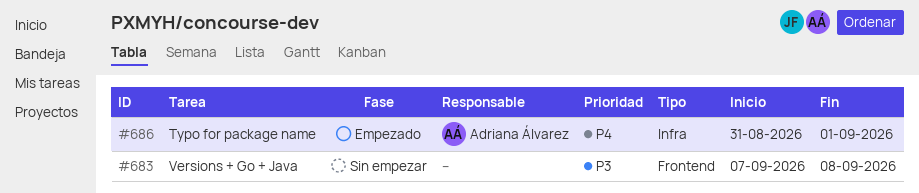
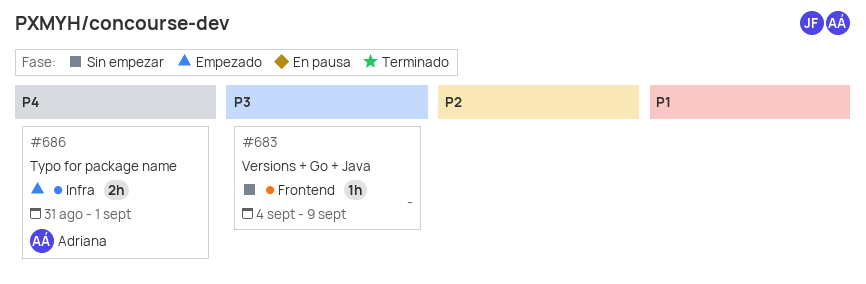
#683, start: Sep 7 -> Sep 4
#683, due: Sep 8 -> Sep 9

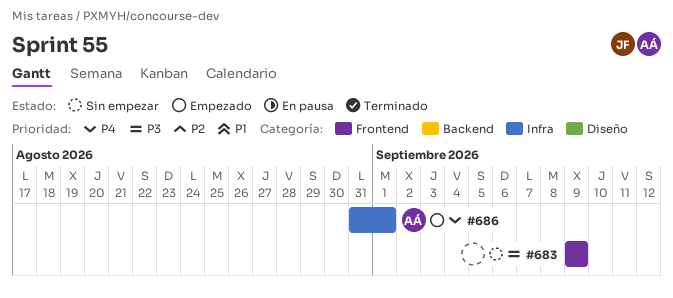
#683, start: Sep 4 -> Sep 9

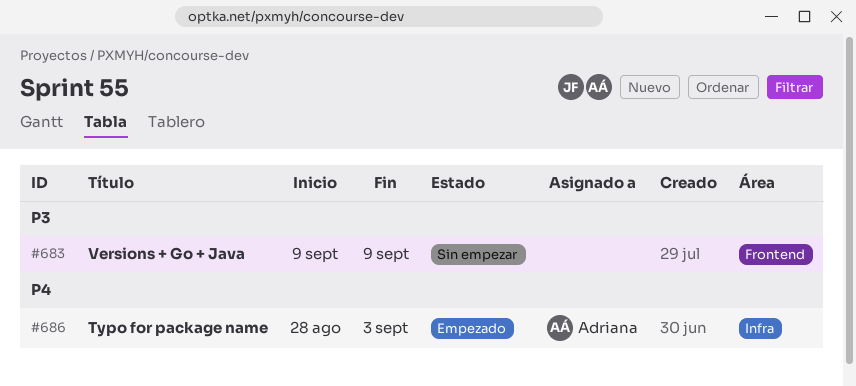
#686, start: Aug 31 -> Aug 28
#686, due: Sep 1 -> Sep 3

